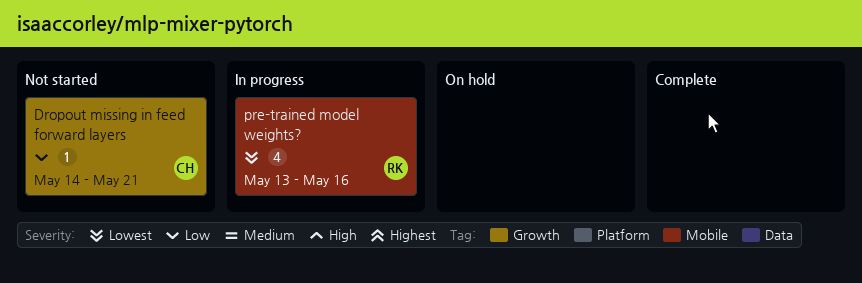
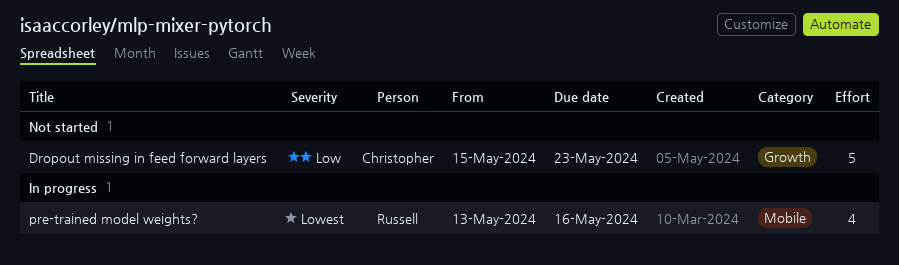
Dropout missing in feed forward layers, estimate: 1 -> 5
Dropout missing in feed forward layers, start: May 14 -> May 15
Dropout missing in feed forward layers, due: May 21 -> May 23

